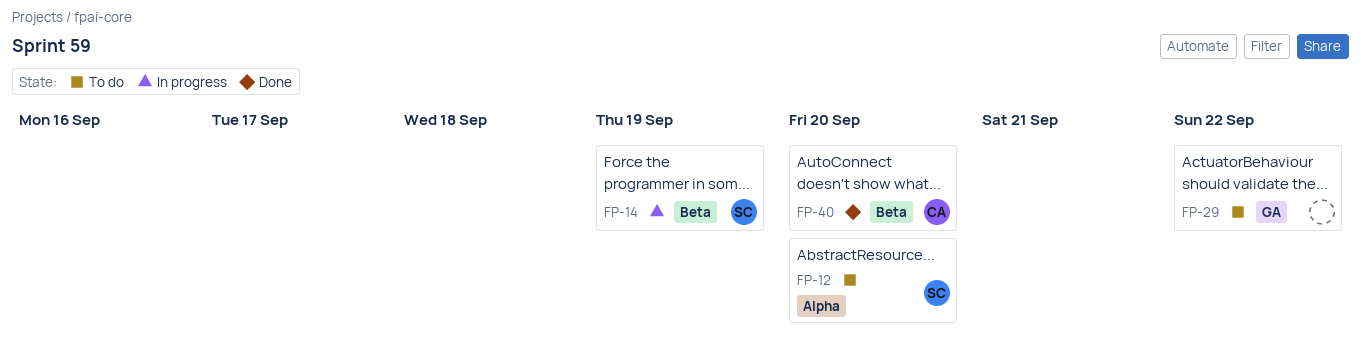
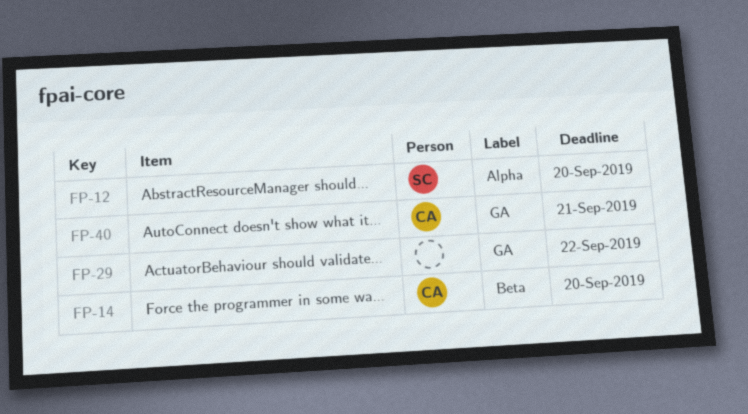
FP-14, owner: SC -> CA
FP-14, due: Sep 19 -> Sep 20
FP-40, label: Beta -> GA
FP-40, due: Sep 20 -> Sep 21

